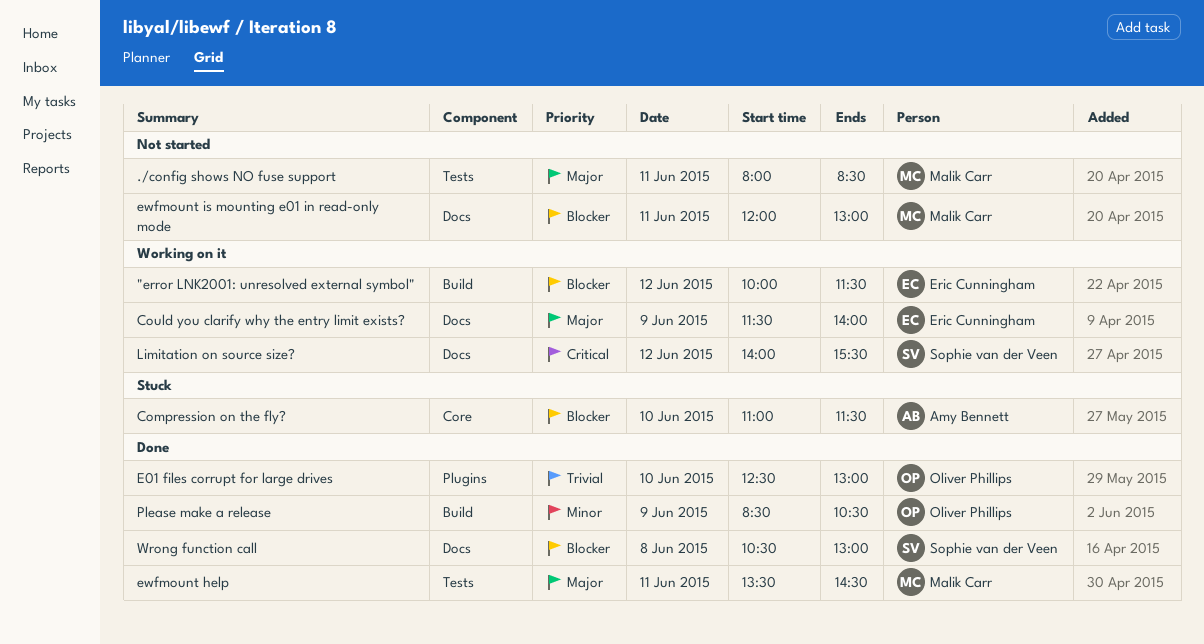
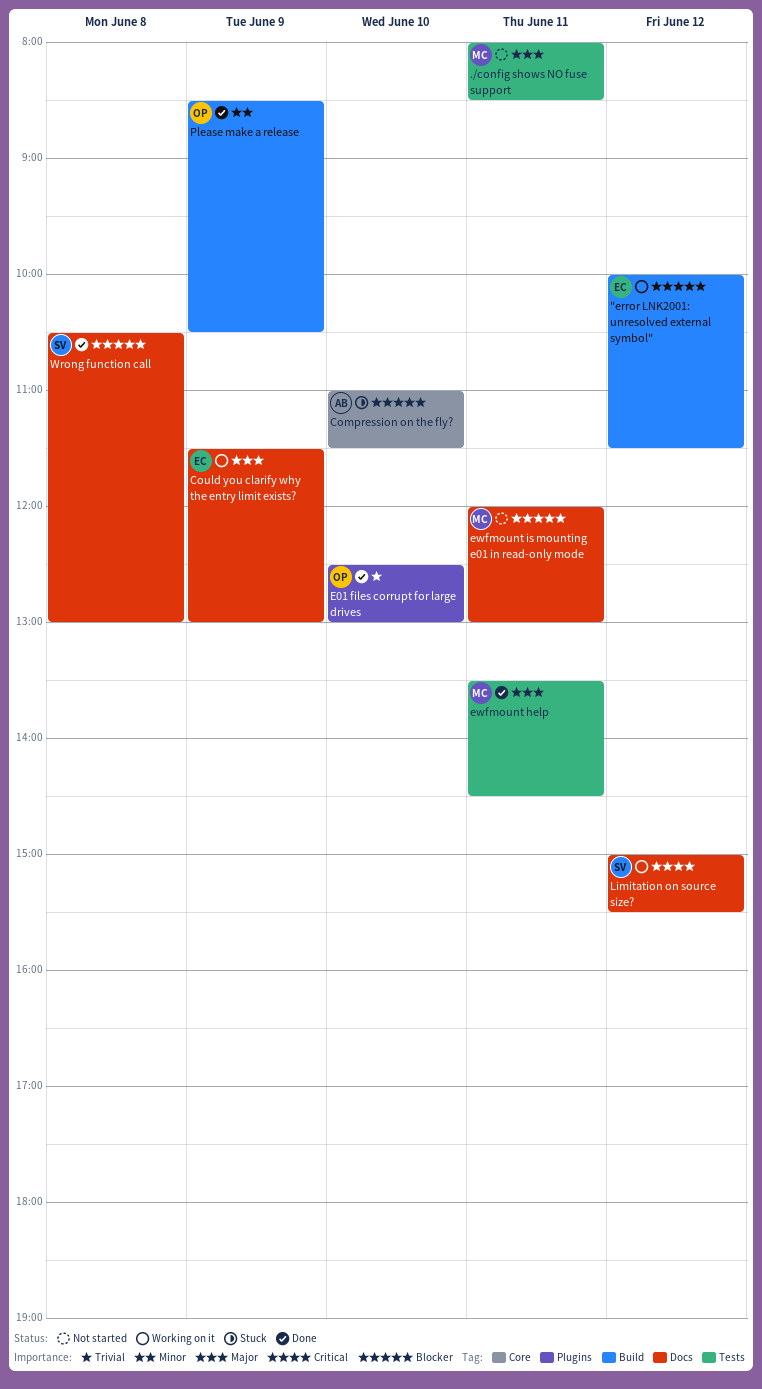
Could you clarify why the entry limit exists?, ends: 14:00 -> 13:00
Limitation on source size?, begins: 14:00 -> 15:00

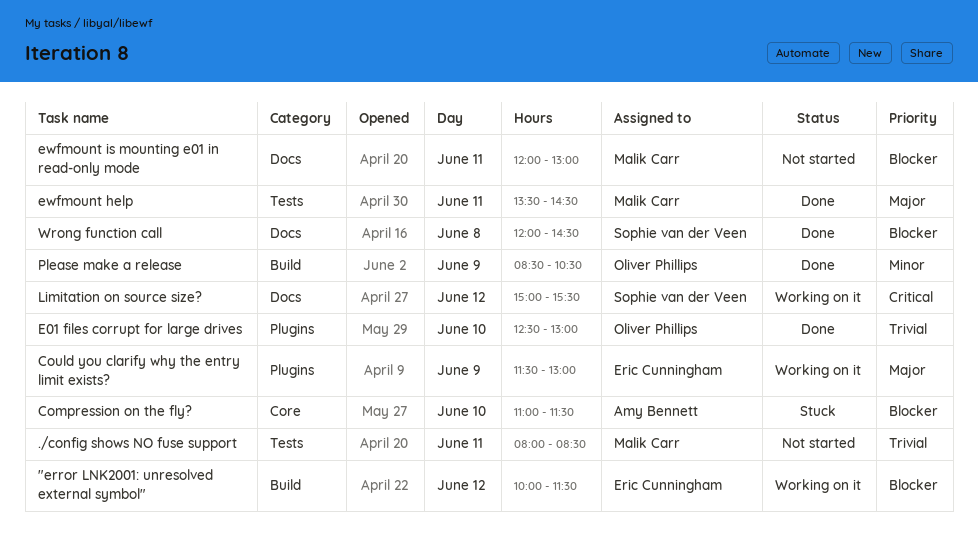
./config shows NO fuse support, priority: Major -> Trivial
Could you clarify why the entry limit exists?, label: Docs -> Plugins
Wrong function call, begins: 10:30 -> 12:00
Wrong function call, ends: 13:00 -> 14:30

